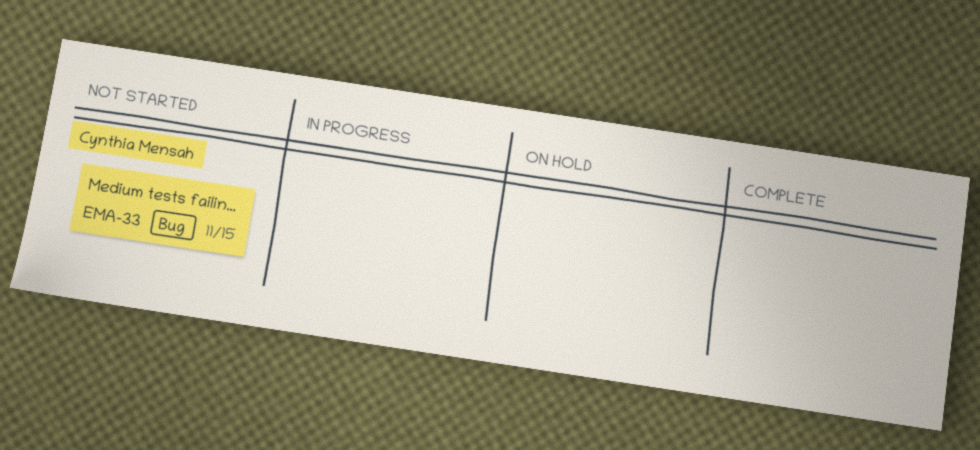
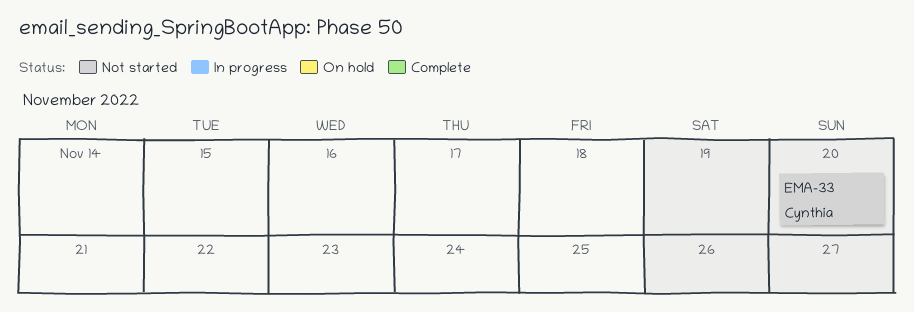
EMA-33, due: Nov 15 -> Nov 20

